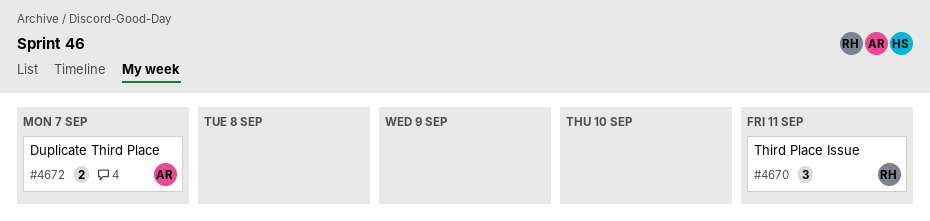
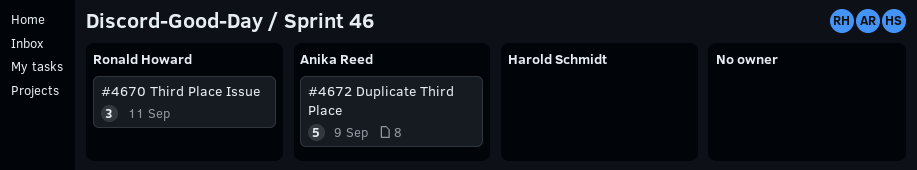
#4672, estimate: 2 -> 5
#4672, due: Sep 7 -> Sep 9

